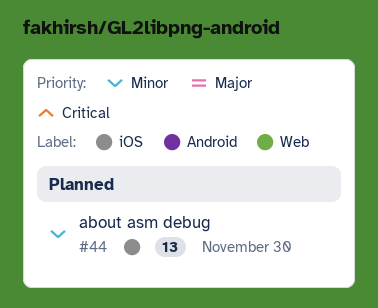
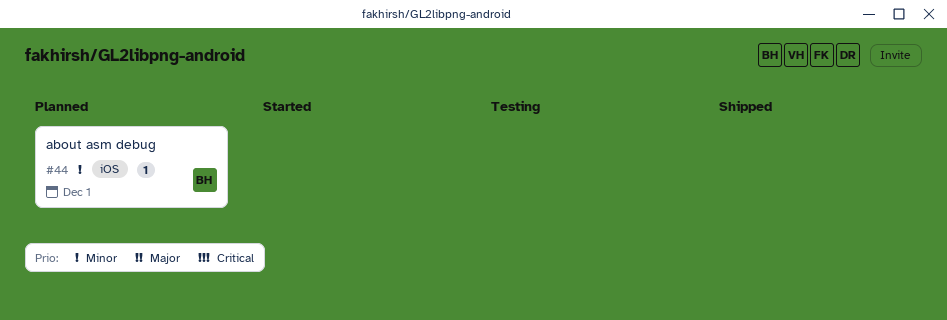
#44, estimate: 13 -> 1
#44, due: Nov 30 -> Dec 1

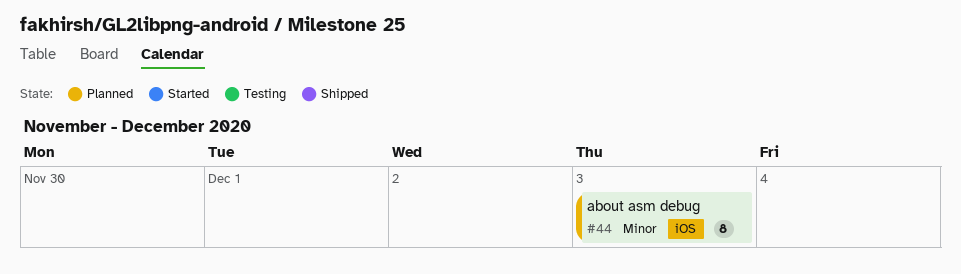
#44, estimate: 1 -> 8
#44, due: Dec 1 -> Dec 3

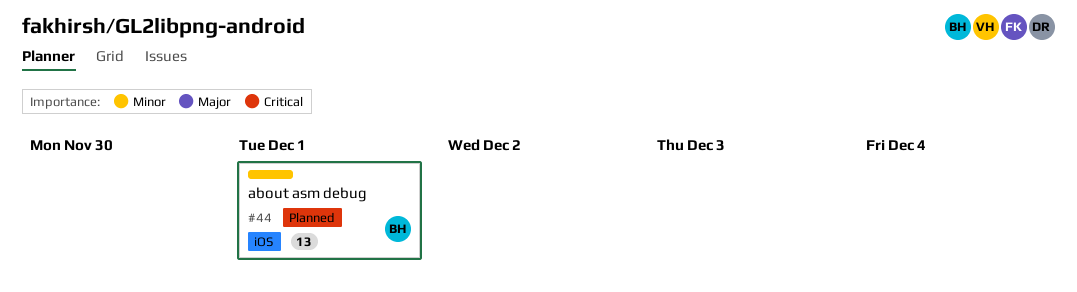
#44, estimate: 8 -> 13
#44, due: Dec 3 -> Dec 1

